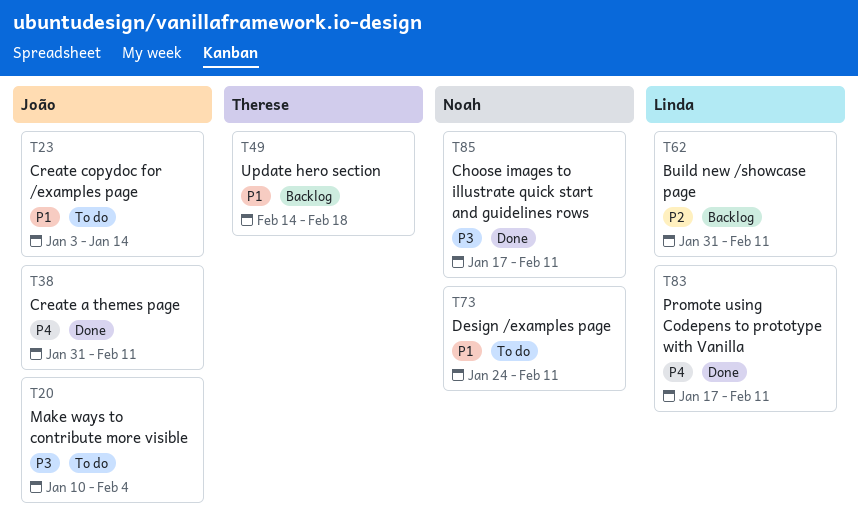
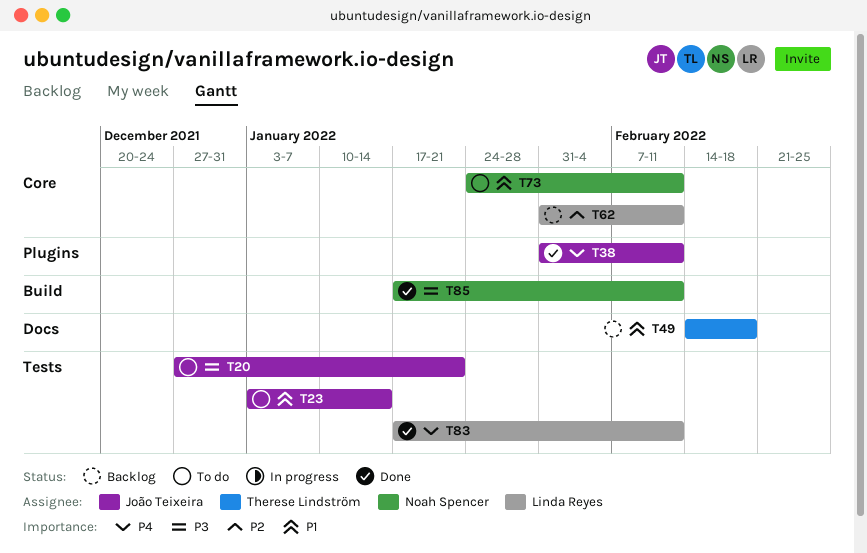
T20, start: Jan 10 -> Dec 27
T20, due: Feb 4 -> Jan 21

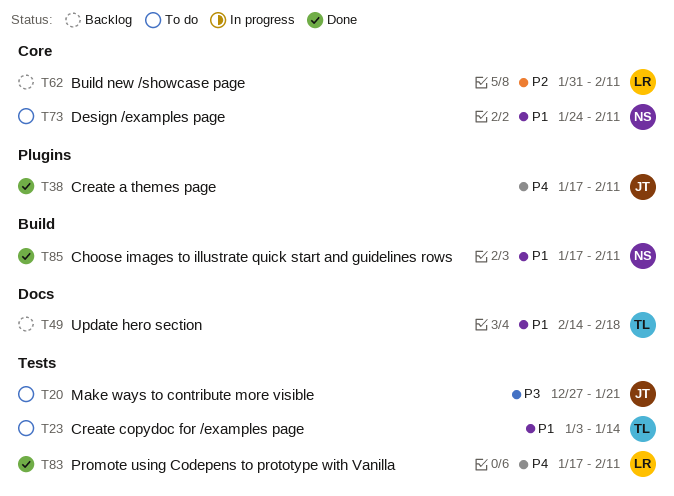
T23, owner: João Teixeira -> Therese Lindström
T38, start: Jan 31 -> Jan 17
T85, priority: P3 -> P1

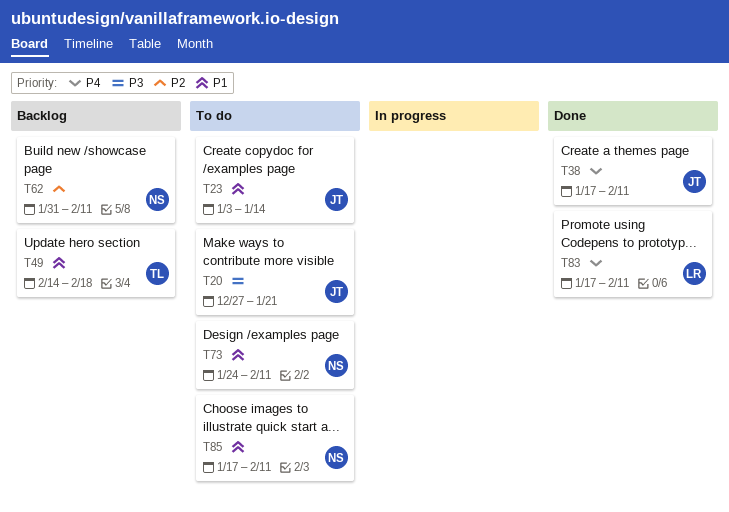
T23, owner: TL -> JT
T62, owner: LR -> NS
T85, status: Done -> To do

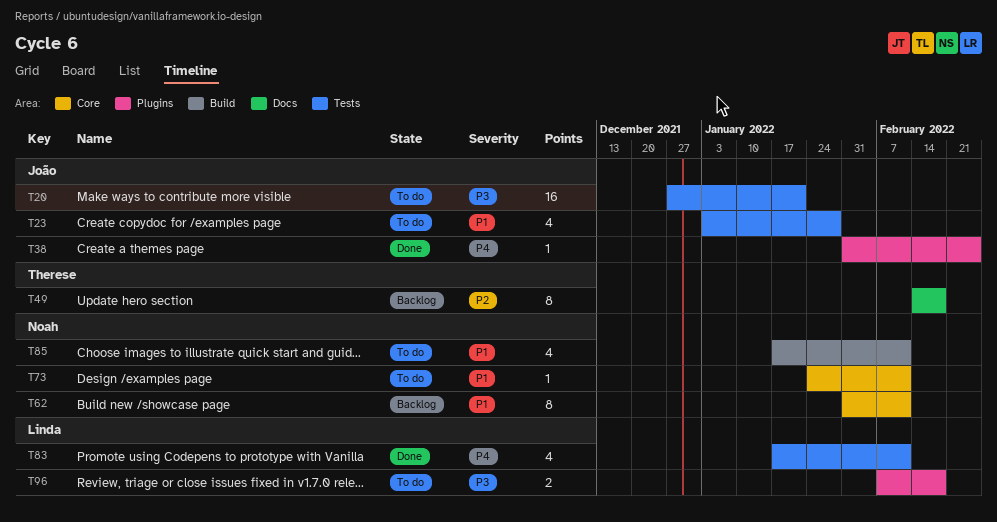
T23, due: Jan 14 -> Jan 28
T38, start: Jan 17 -> Jan 31
T38, due: Feb 11 -> Feb 25
T49, priority: P1 -> P2
T62, priority: P2 -> P1
T96: none -> present

